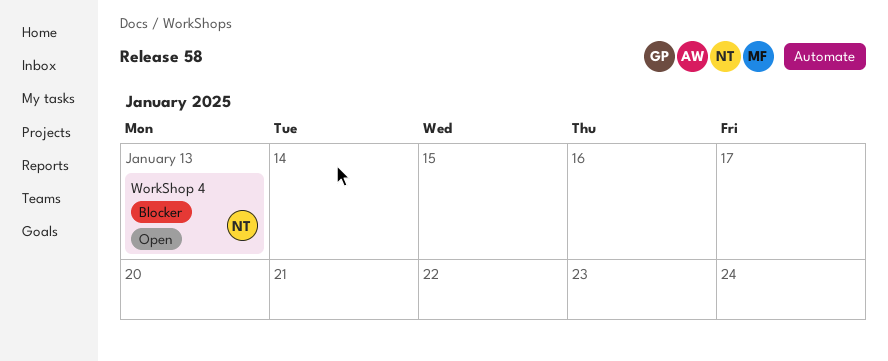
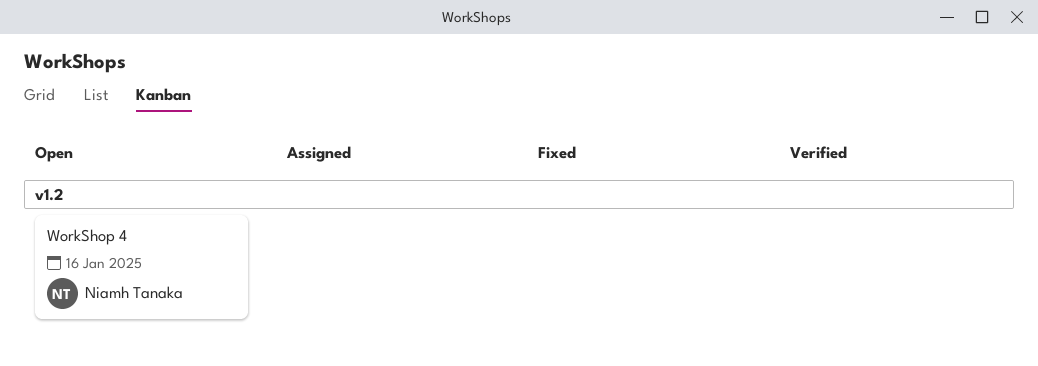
WorkShop 4, due: Jan 13 -> Jan 16

